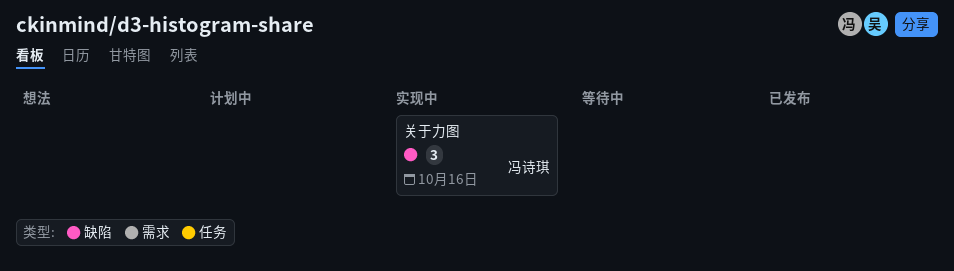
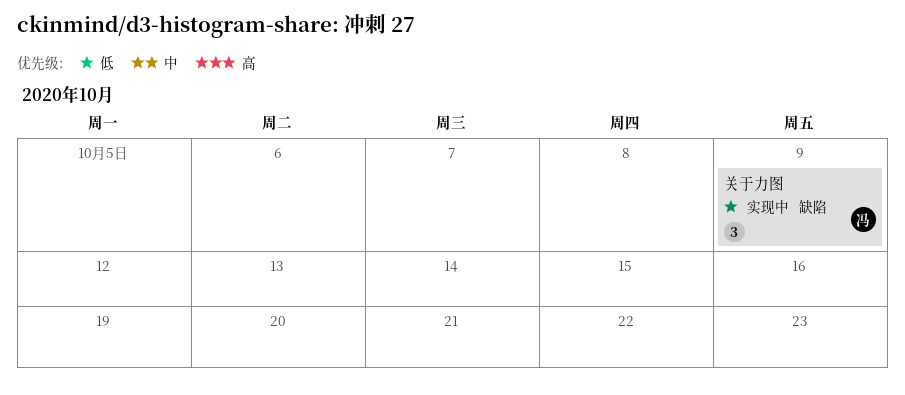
关于力图, due: Oct 16 -> Oct 9

